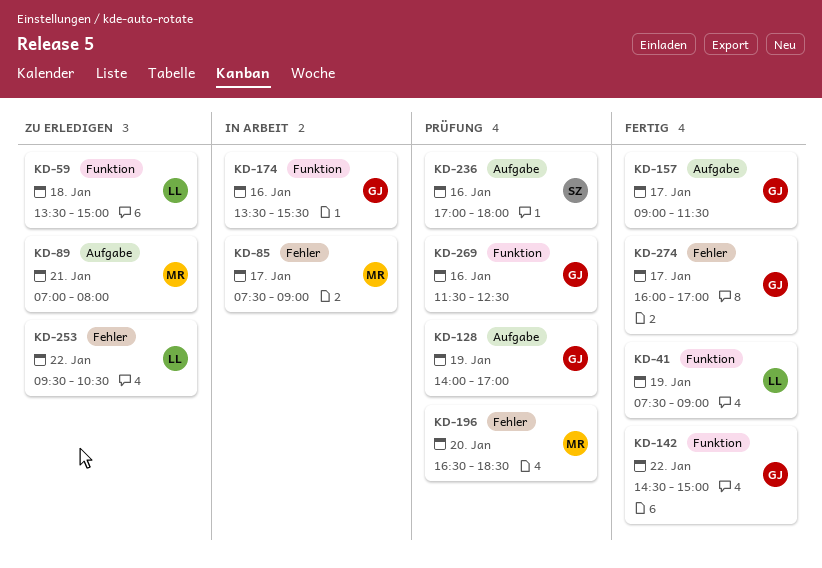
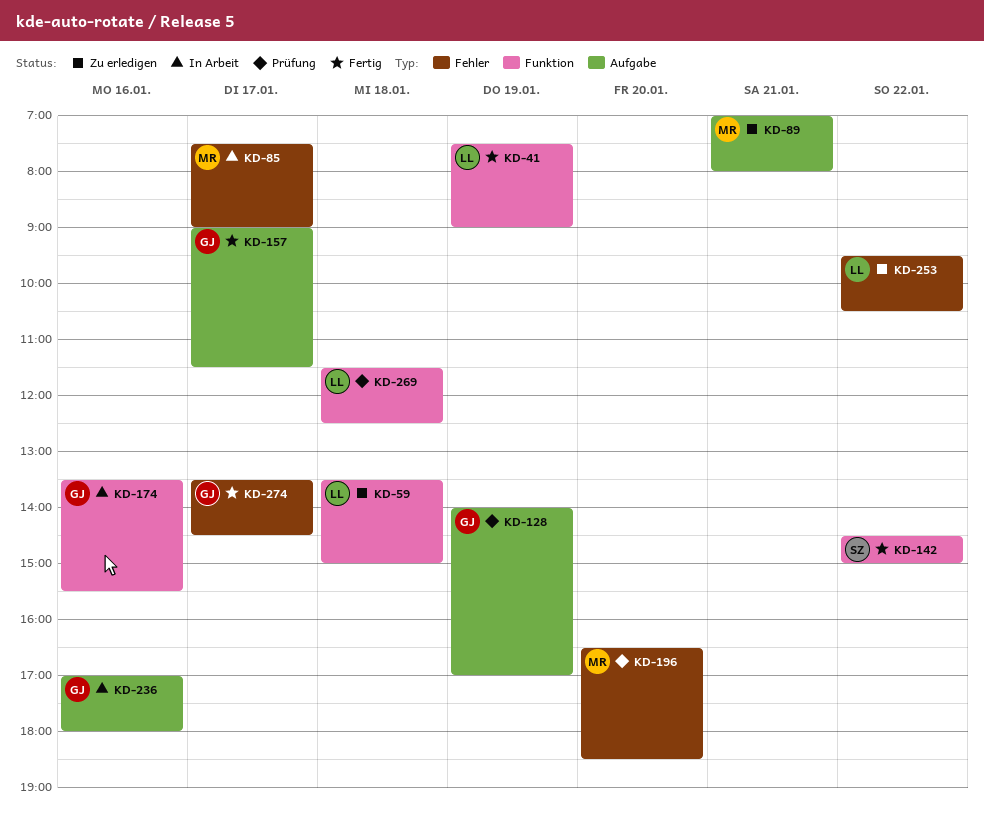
KD-142, owner: GJ -> SZ
KD-236, status: Prüfung -> In Arbeit
KD-236, owner: SZ -> GJ
KD-269, owner: GJ -> LL
KD-269, day: Jan 16 -> Jan 18
KD-274, begins: 16:00 -> 13:30
KD-274, ends: 17:00 -> 14:30

